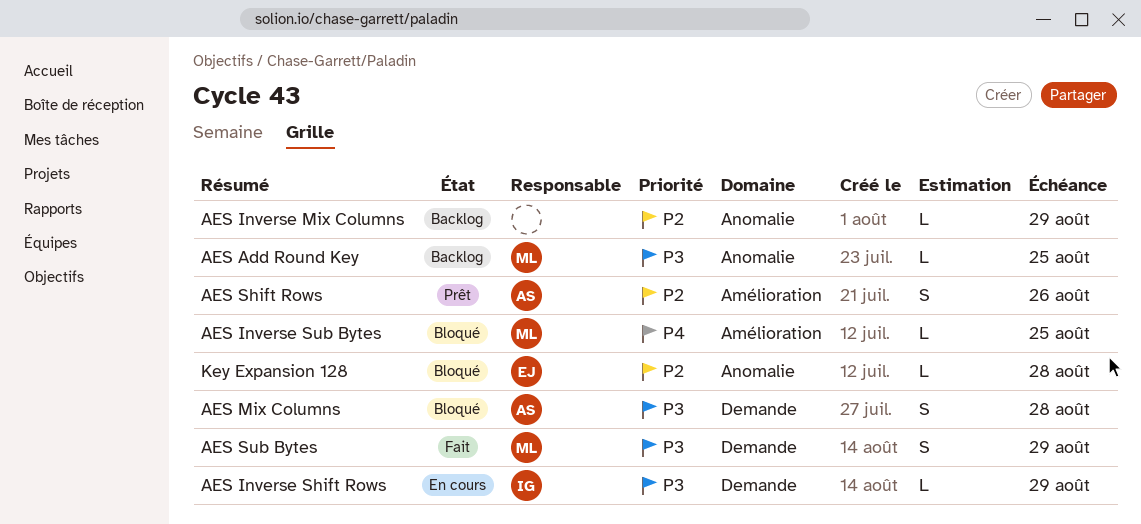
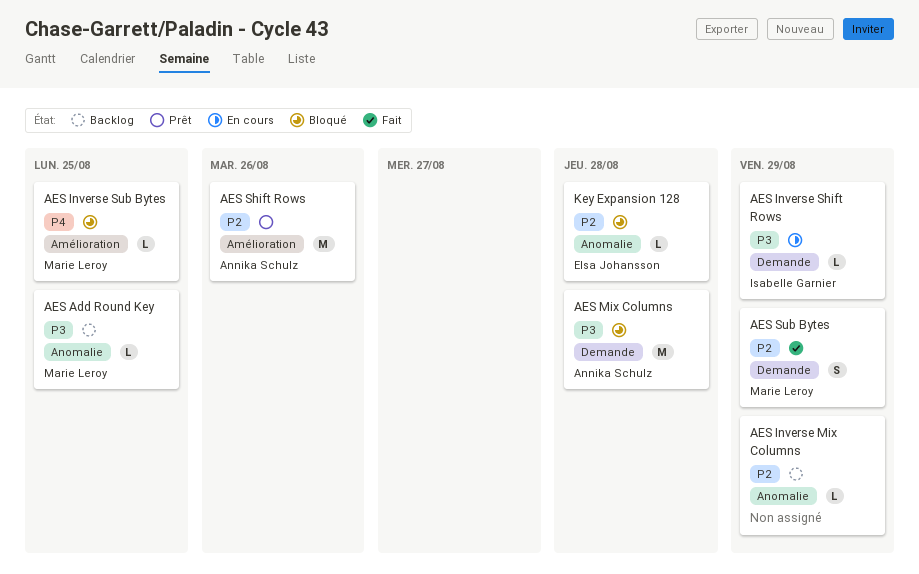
AES Mix Columns, estimate: S -> M
AES Shift Rows, estimate: S -> M
AES Sub Bytes, priority: P3 -> P2

